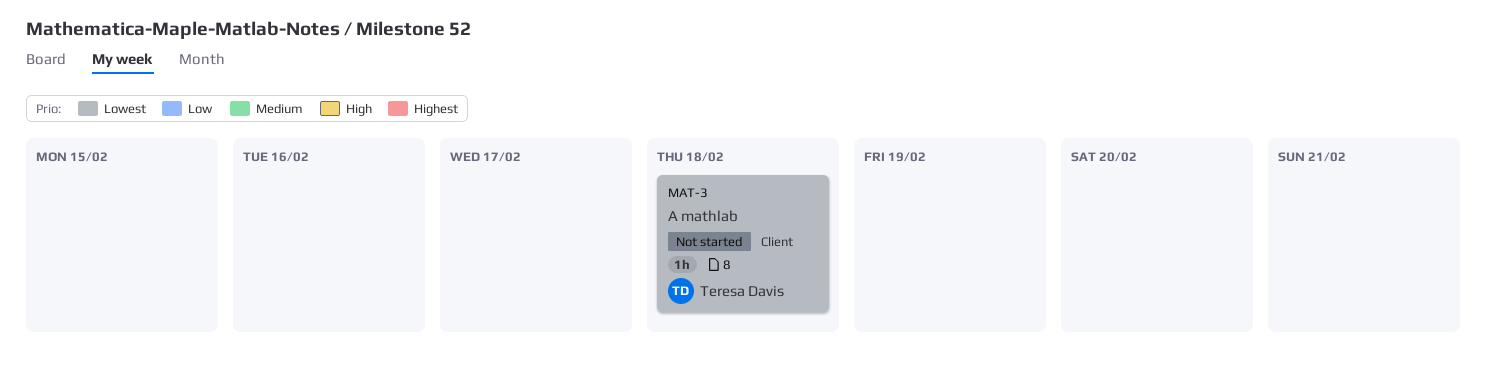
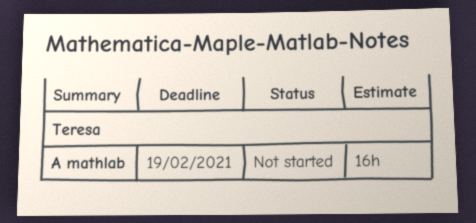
A mathlab, estimate: 1h -> 16h
A mathlab, due: Feb 18 -> Feb 19

